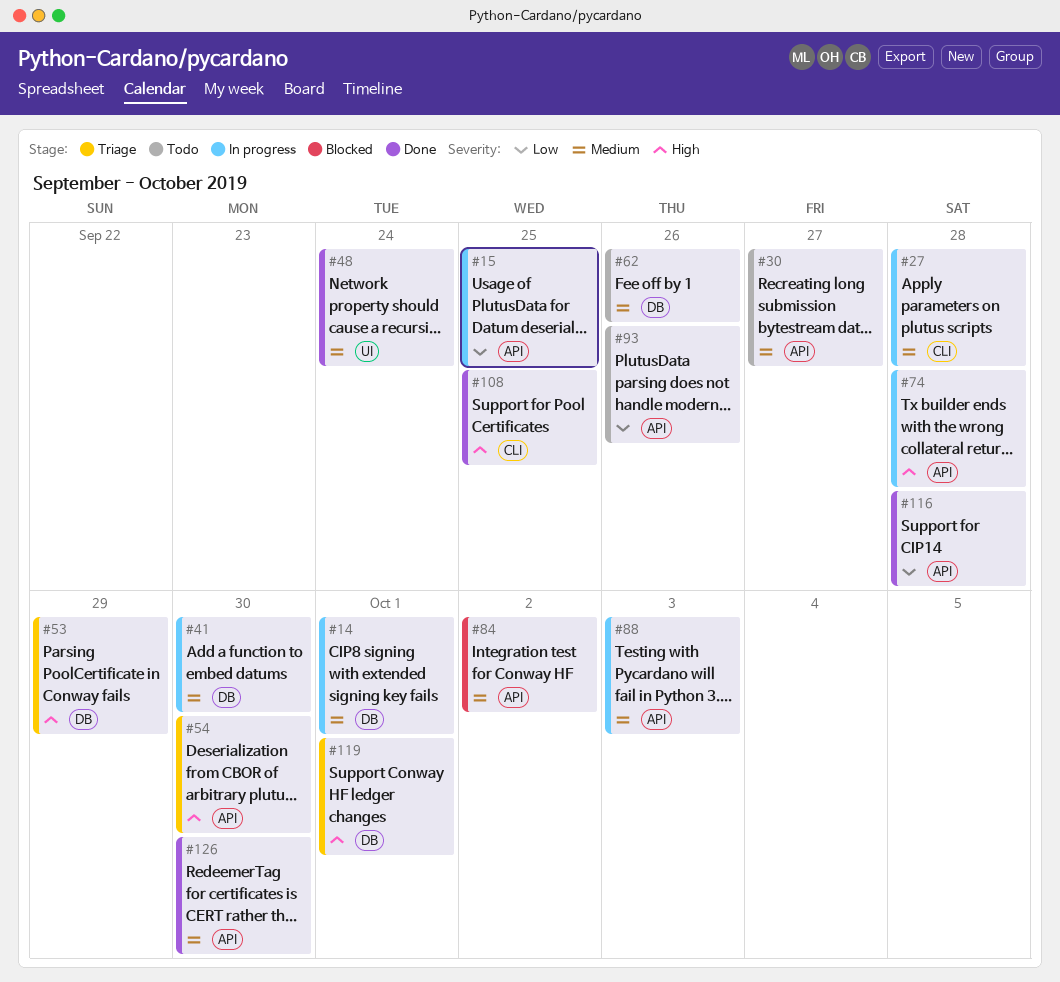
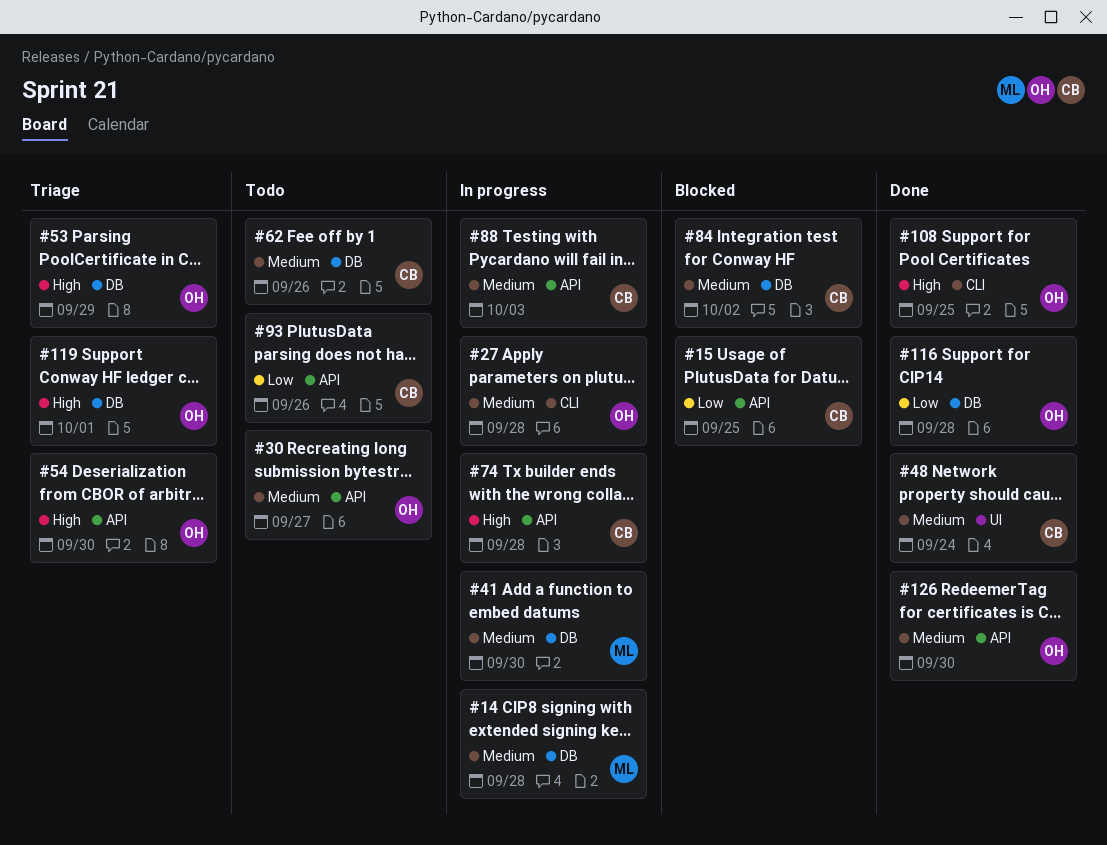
#14, due: Oct 1 -> Sep 28
#15, status: In progress -> Blocked
#84, label: API -> DB
#116, label: API -> DB

